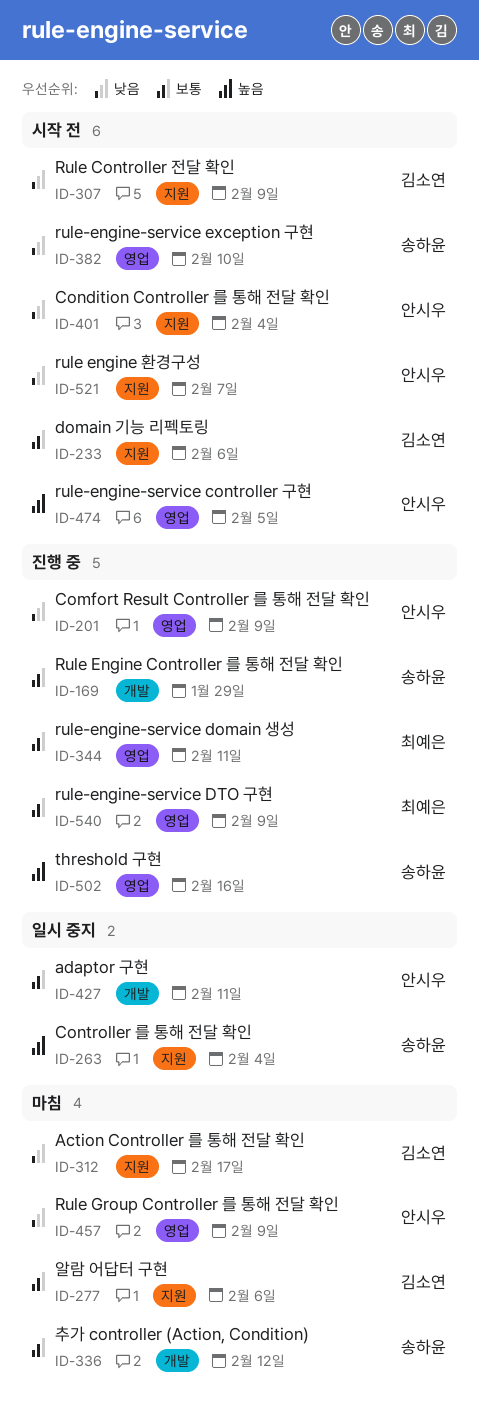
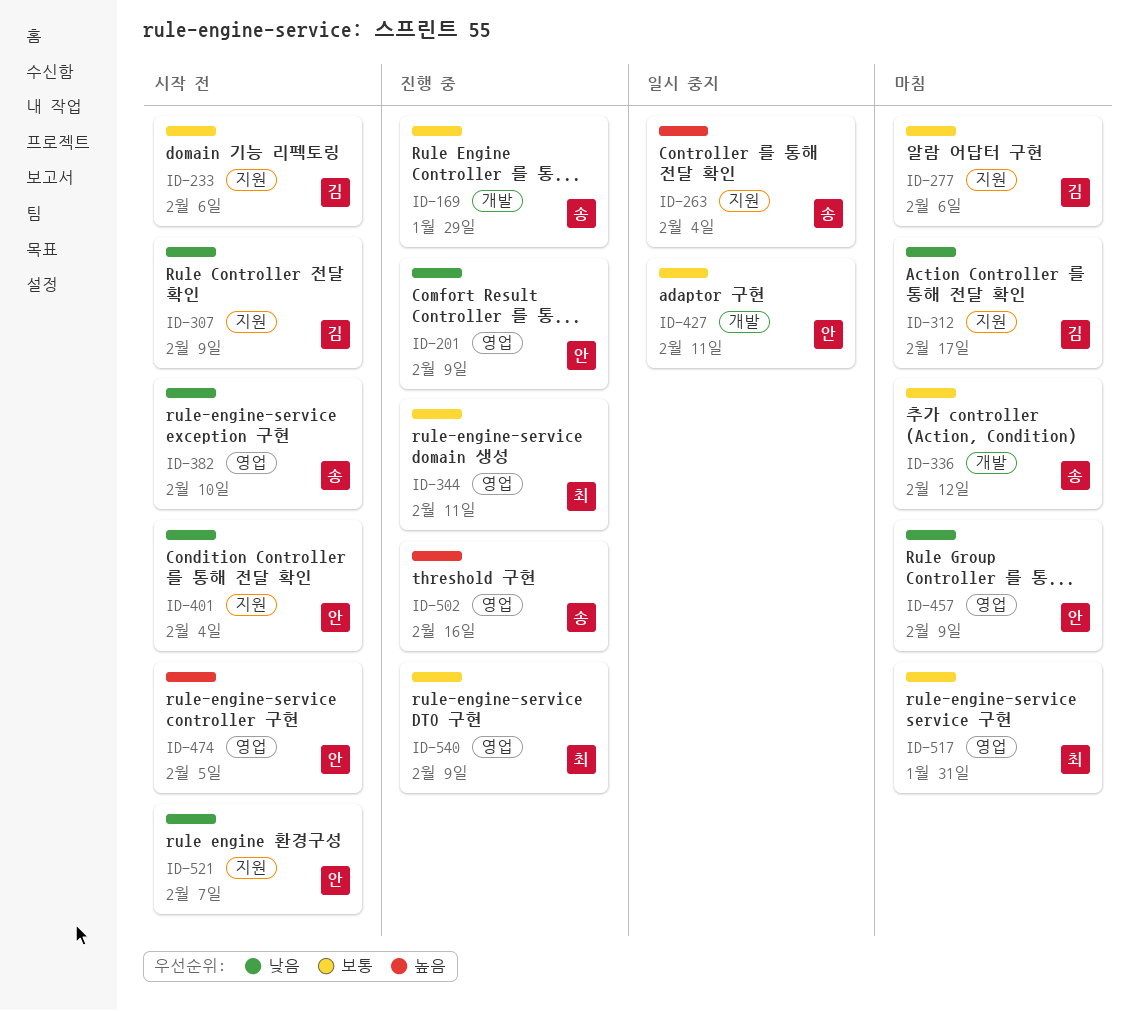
ID-517: none -> present

